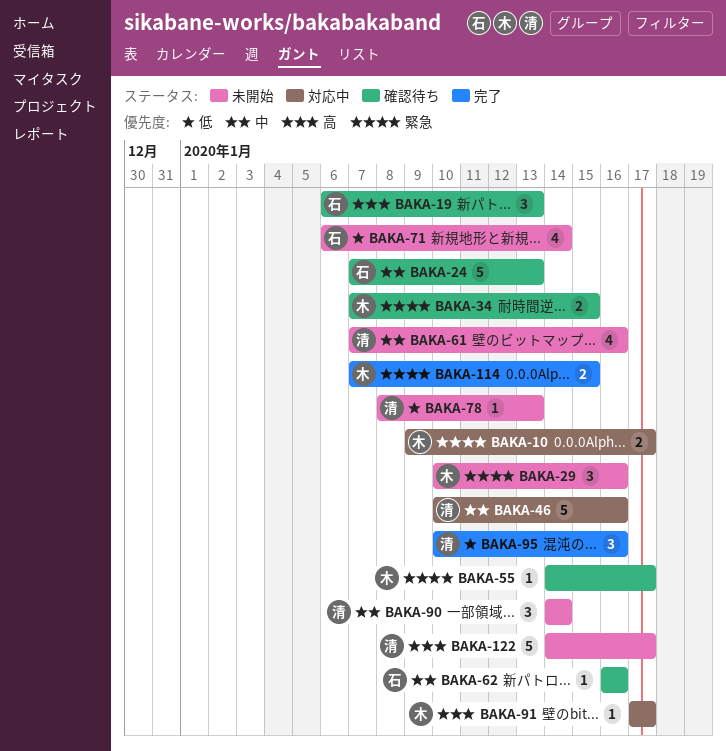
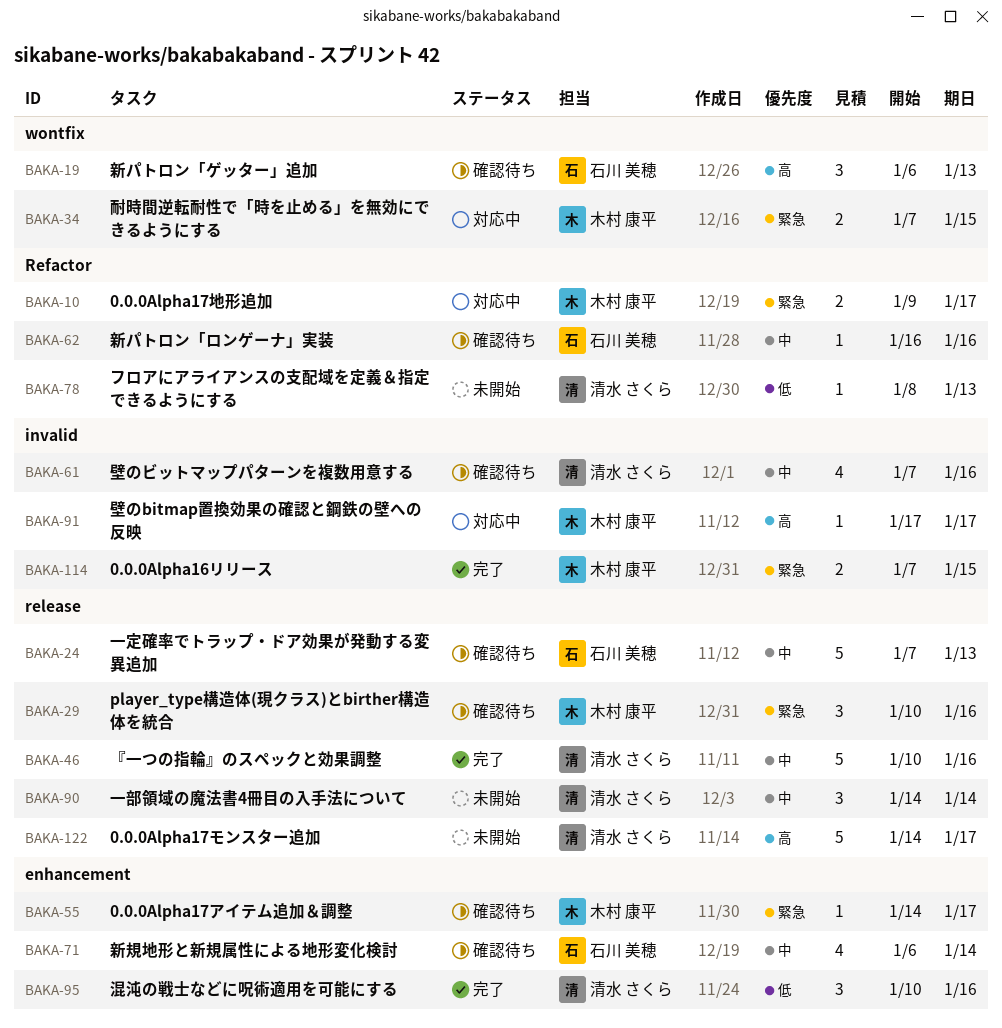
BAKA-29, status: 未開始 -> 確認待ち
BAKA-34, status: 確認待ち -> 対応中
BAKA-46, status: 対応中 -> 完了
BAKA-61, status: 未開始 -> 確認待ち
BAKA-71, status: 未開始 -> 確認待ち
BAKA-71, priority: 低 -> 中

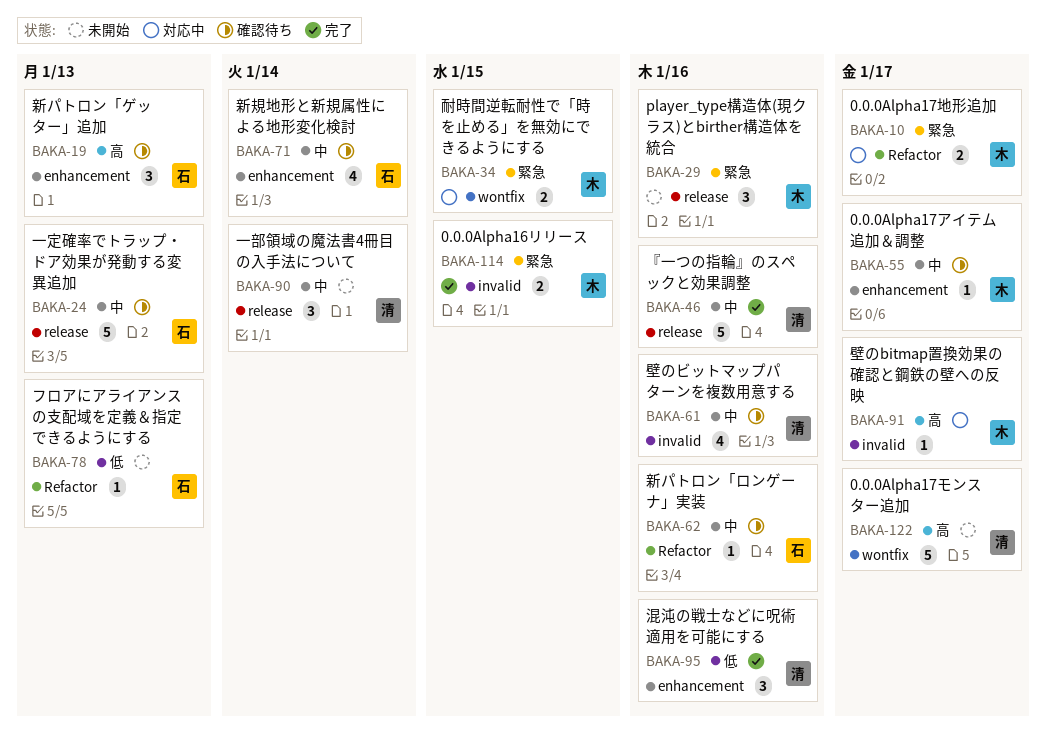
BAKA-19, label: wontfix -> enhancement
BAKA-29, status: 確認待ち -> 未開始
BAKA-55, priority: 緊急 -> 中
BAKA-78, owner: 清水 さくら -> 石川 美穂
BAKA-122, label: release -> wontfix

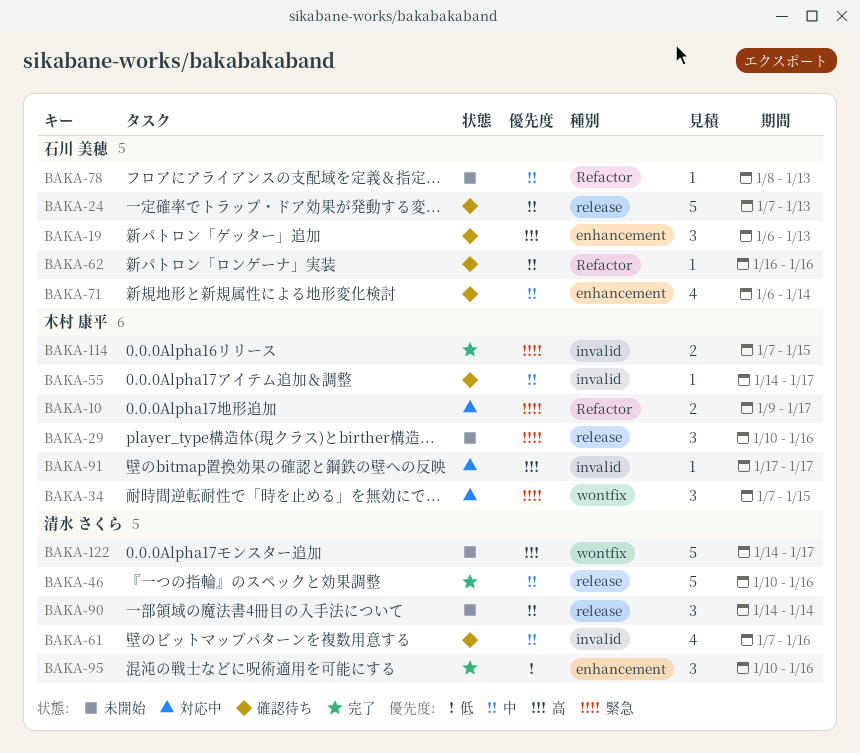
BAKA-34, estimate: 2 -> 3
BAKA-55, label: enhancement -> invalid
BAKA-78, priority: 低 -> 中

